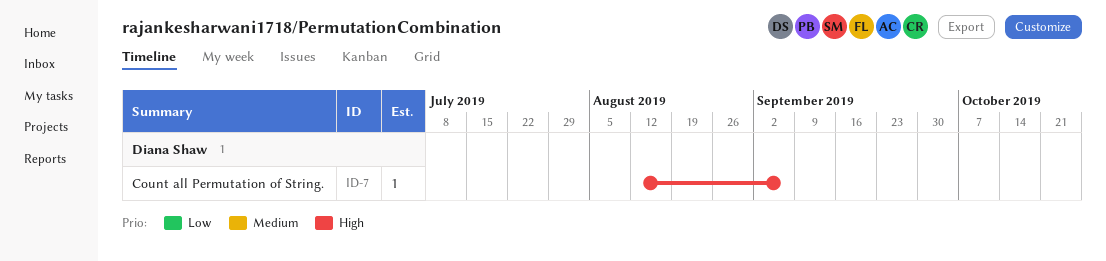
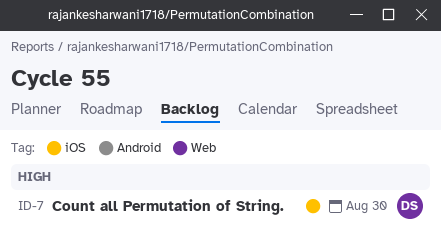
ID-7, due: Sep 6 -> Aug 30

